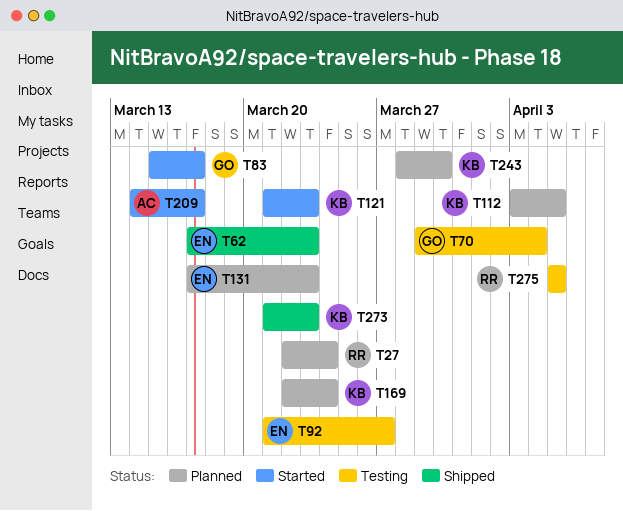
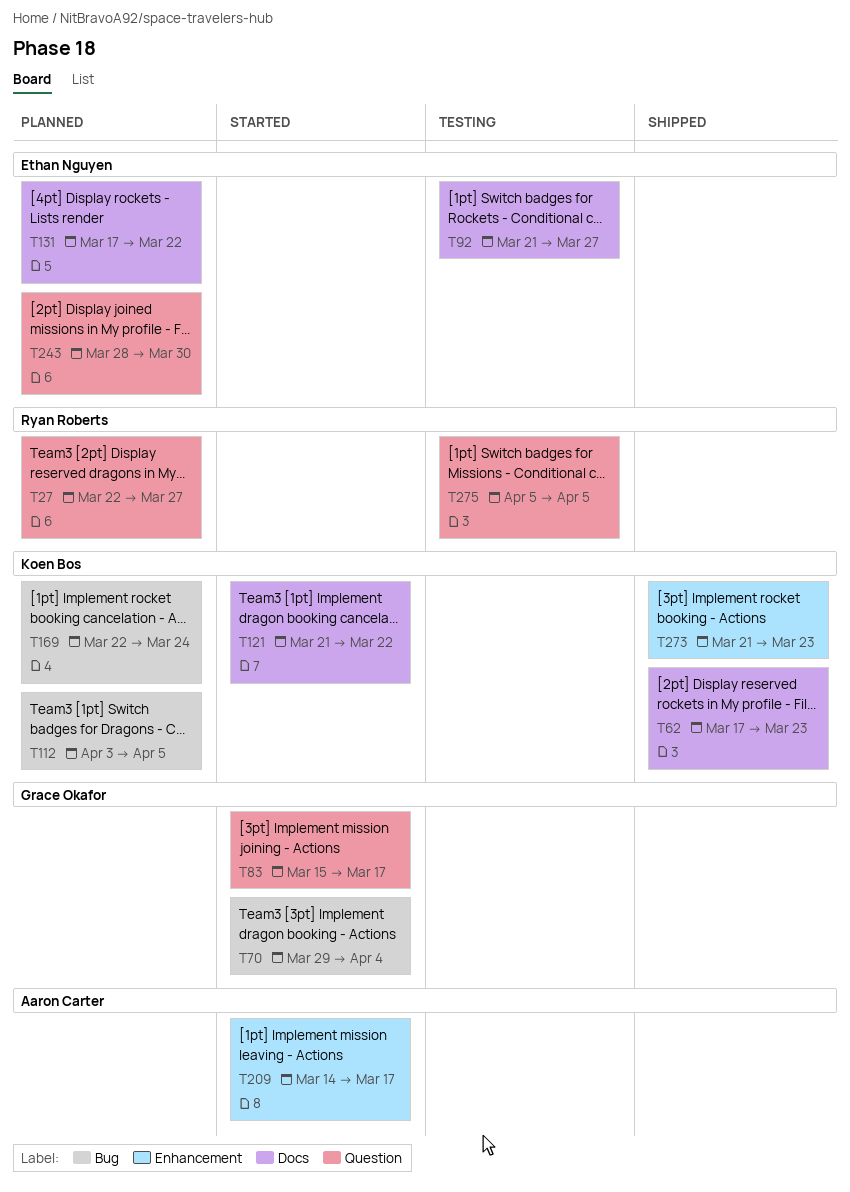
T27, due: Mar 24 -> Mar 27
T62, owner: Ethan Nguyen -> Koen Bos
T70, status: Testing -> Started
T121, due: Mar 23 -> Mar 22
T131, due: Mar 23 -> Mar 22
T243, owner: Koen Bos -> Ethan Nguyen

